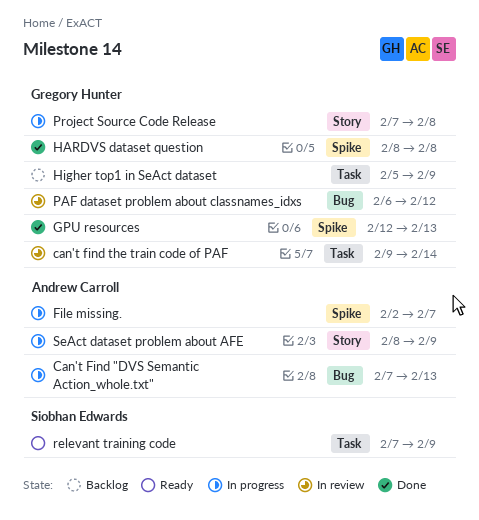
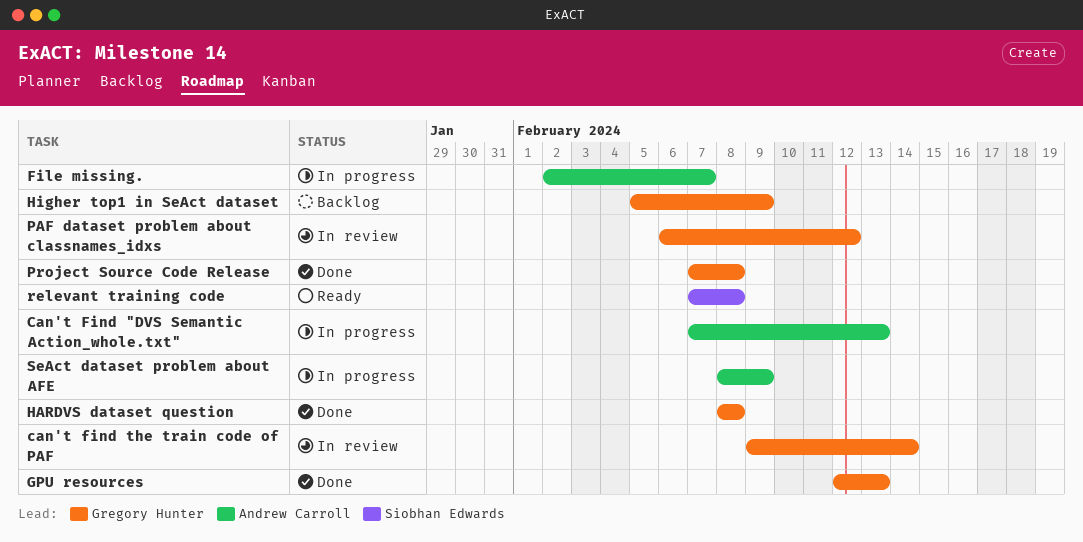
Project Source Code Release, status: In progress -> Done
relevant training code, due: Feb 9 -> Feb 8

